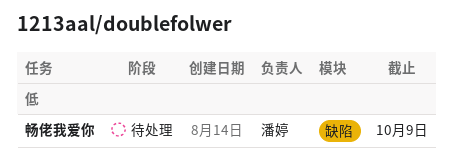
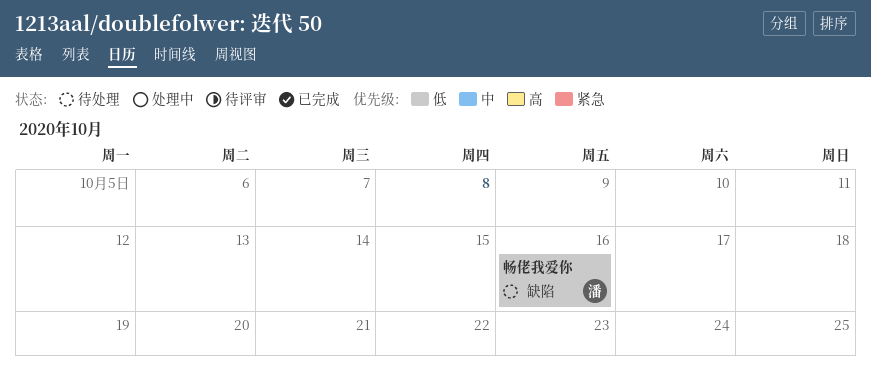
畅佬我爱你, due: Oct 9 -> Oct 16

